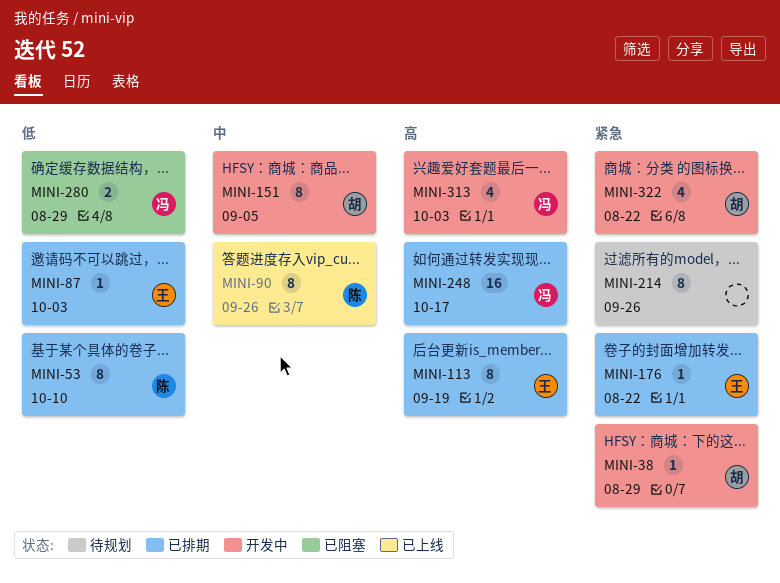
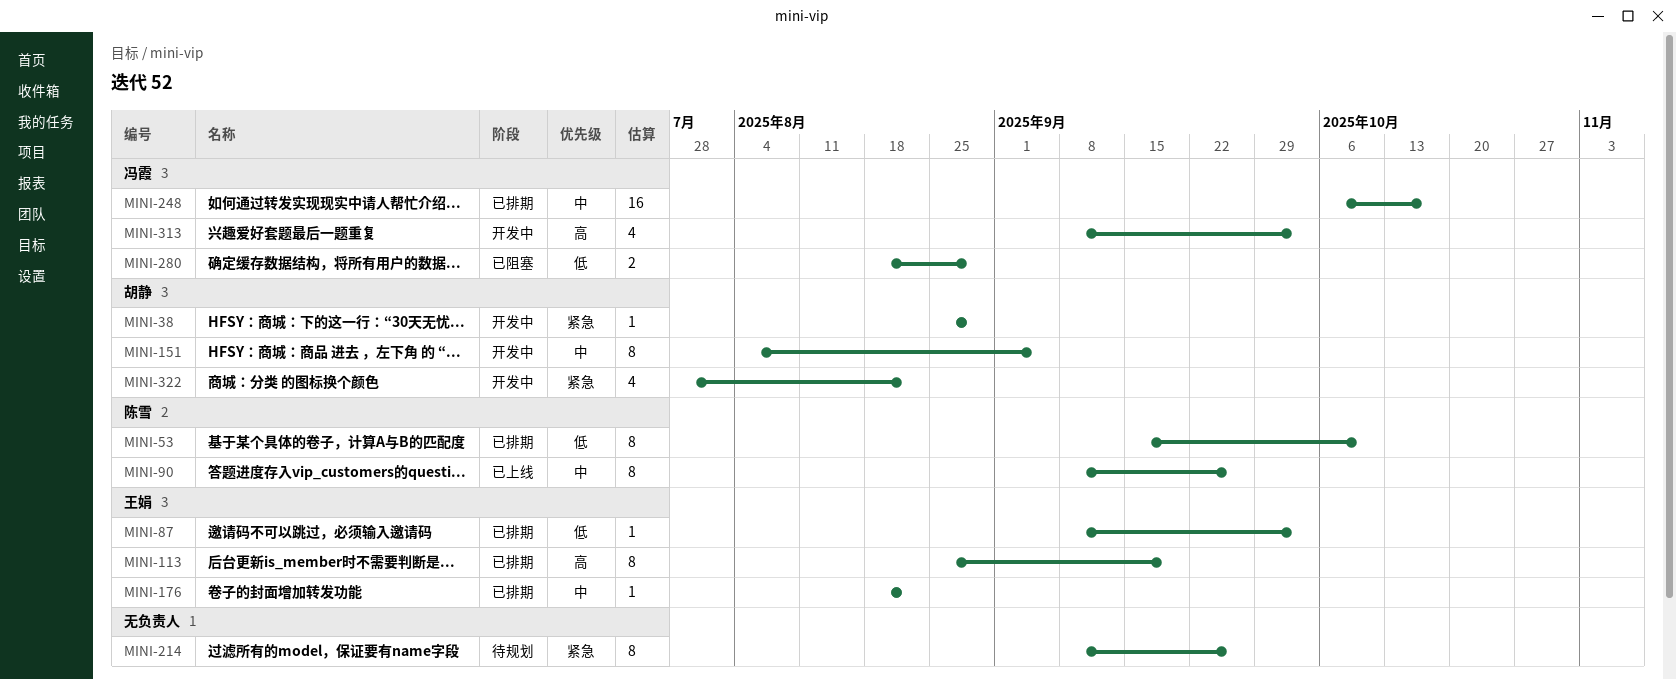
MINI-176, priority: 紧急 -> 中
MINI-248, priority: 高 -> 中

